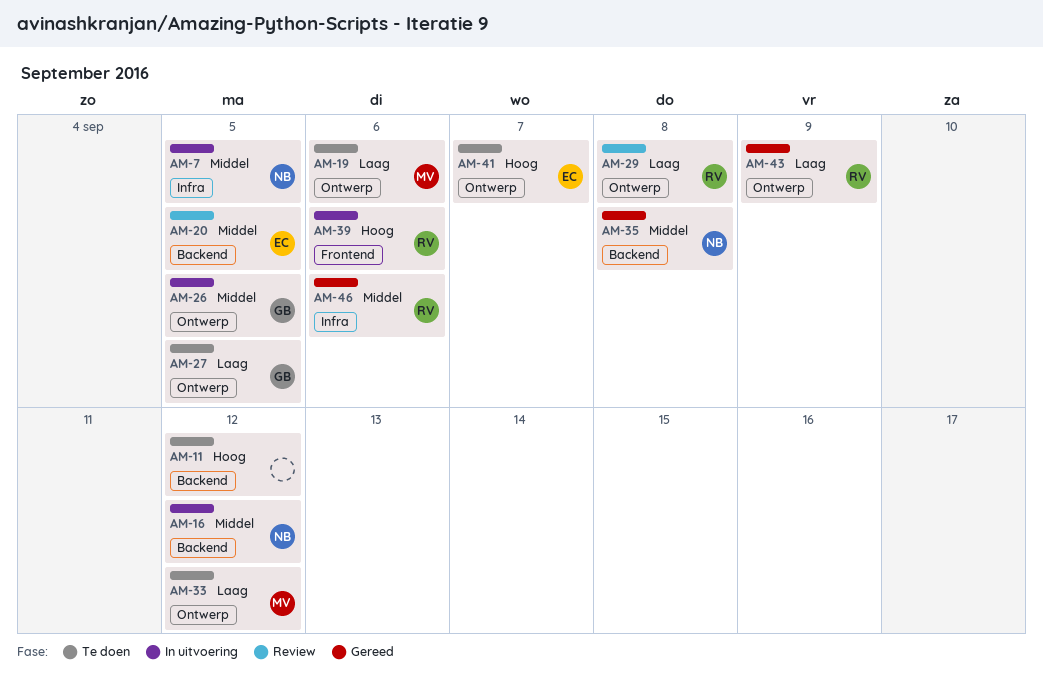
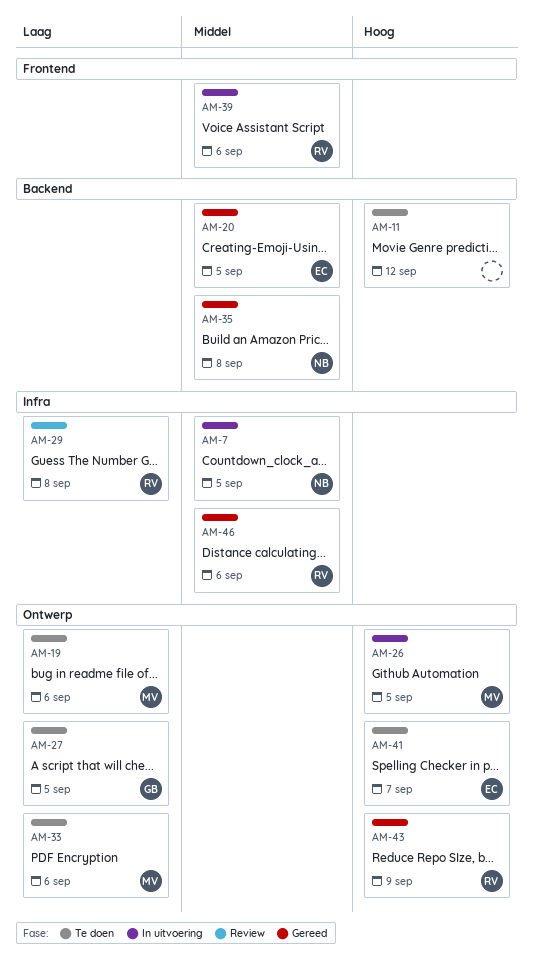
AM-16: present -> none
AM-20, status: Review -> Gereed
AM-26, owner: GB -> MV
AM-26, priority: Middel -> Hoog
AM-29, label: Ontwerp -> Infra
AM-33, due: Sep 12 -> Sep 6
AM-39, priority: Hoog -> Middel
AM-43, priority: Laag -> Hoog

